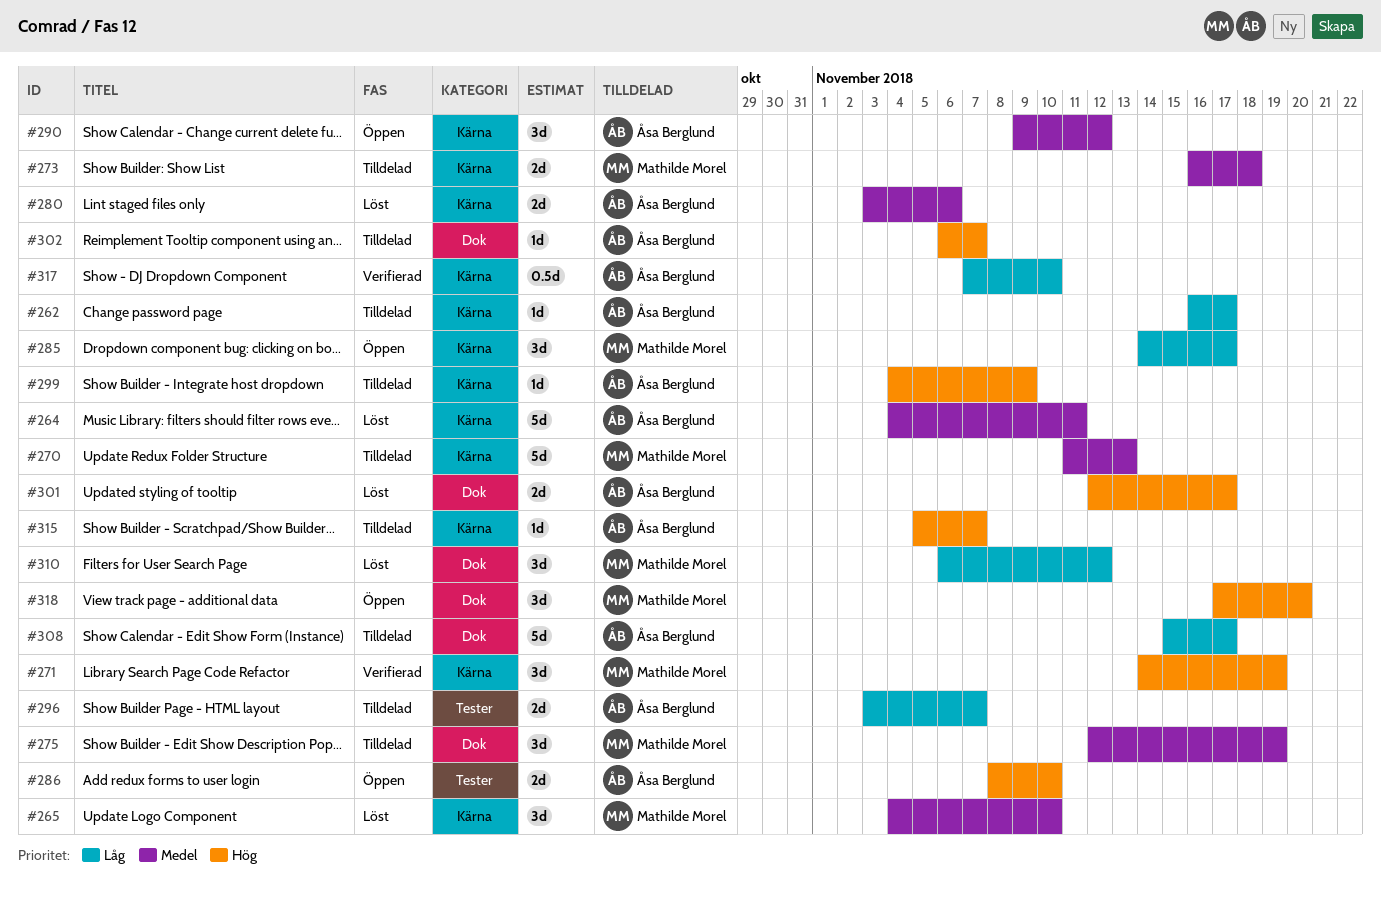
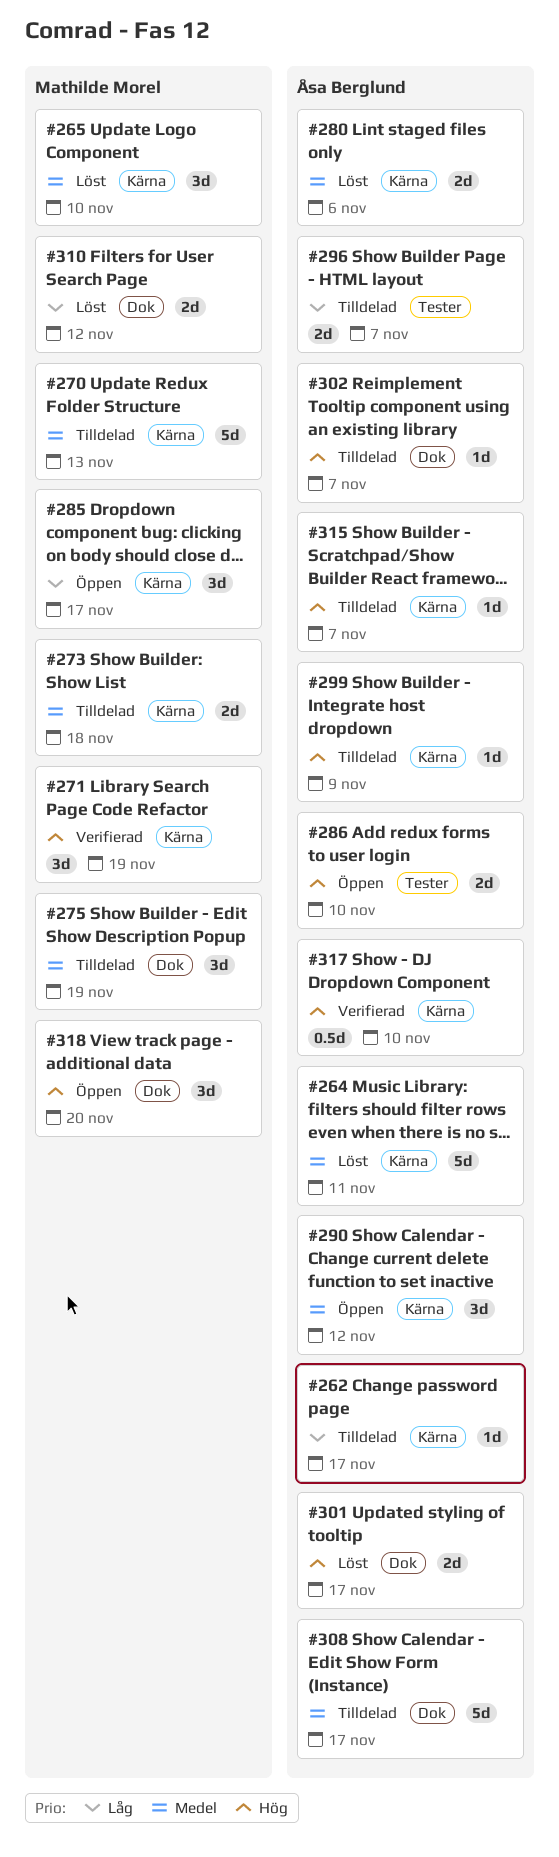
#308, priority: Låg -> Medel
#310, estimate: 3d -> 2d
#317, priority: Låg -> Hög

